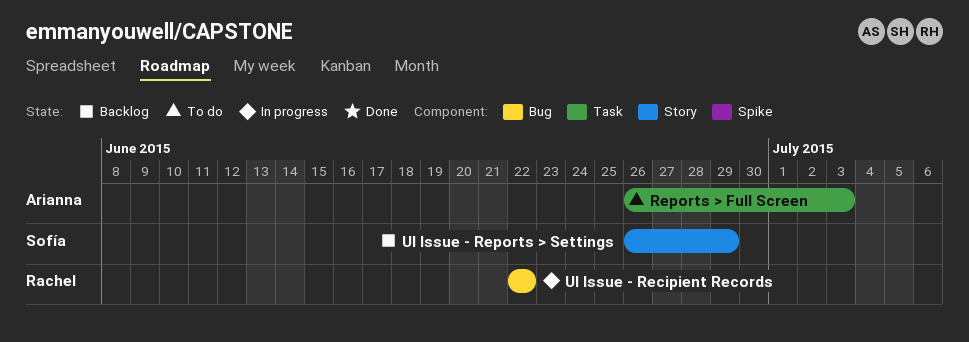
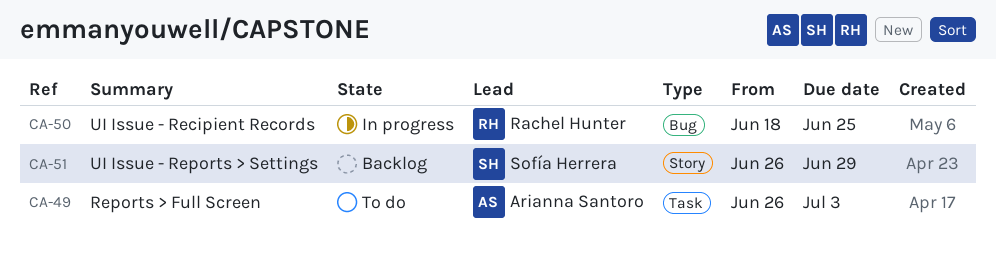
UI Issue - Recipient Records, start: Jun 22 -> Jun 18
UI Issue - Recipient Records, due: Jun 22 -> Jun 25

